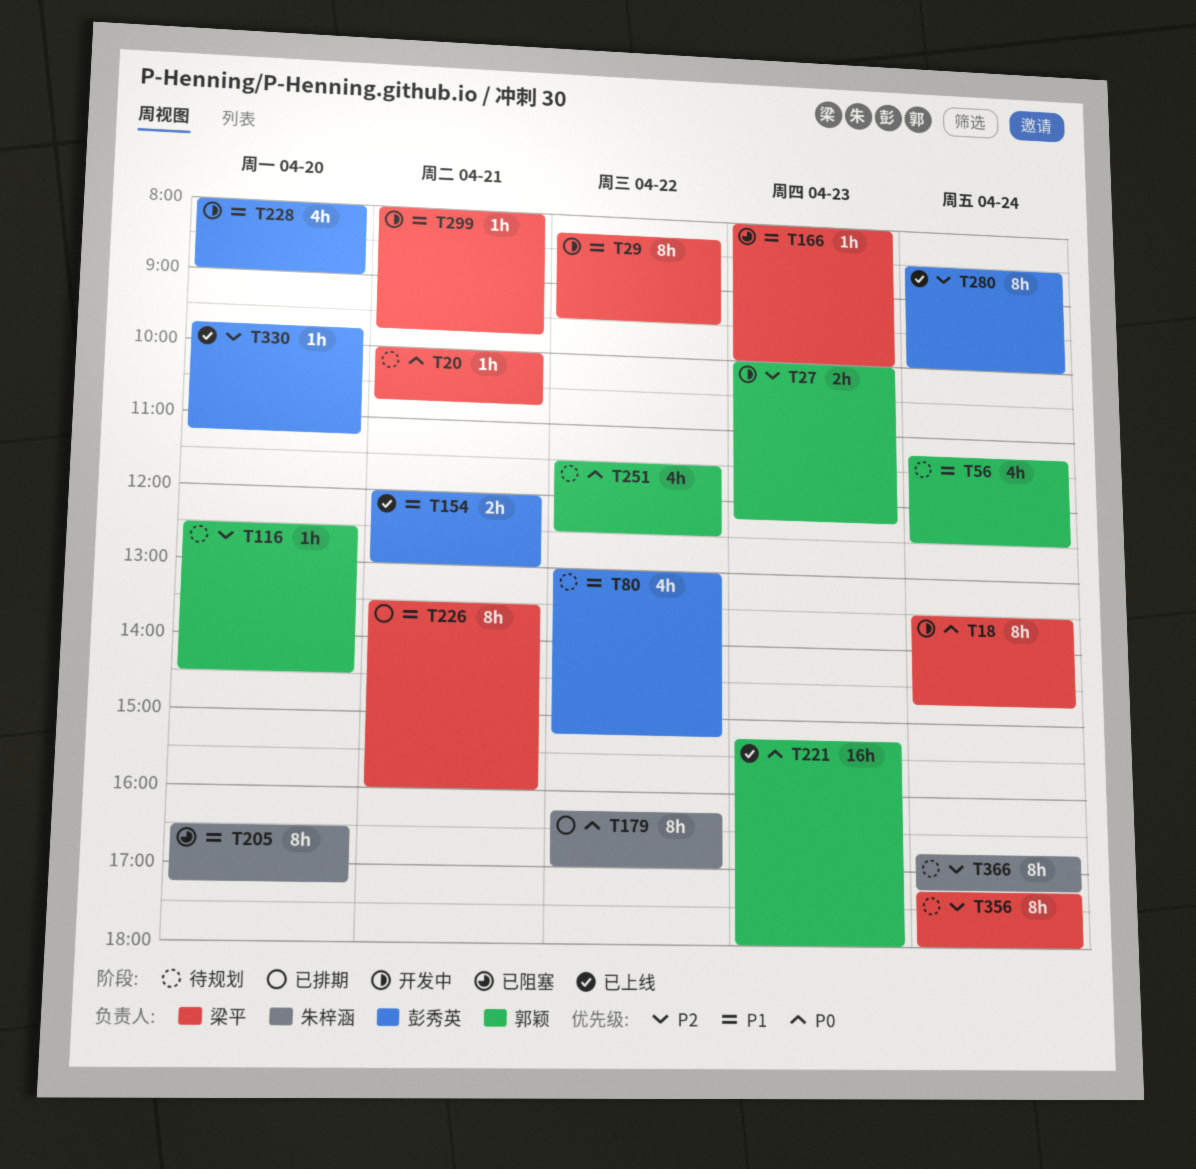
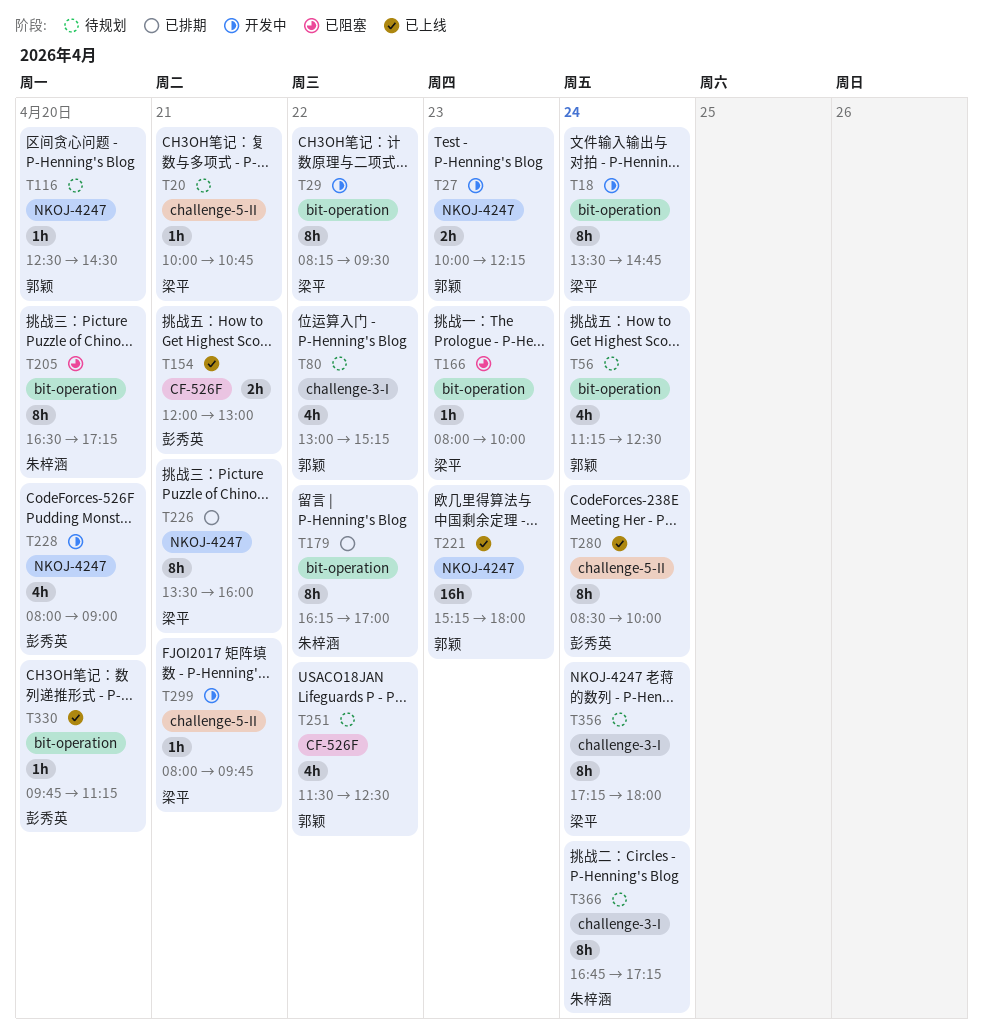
T80, owner: 彭秀英 -> 郭颖

